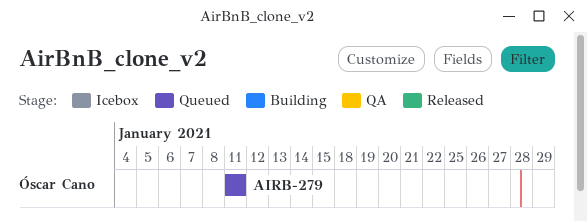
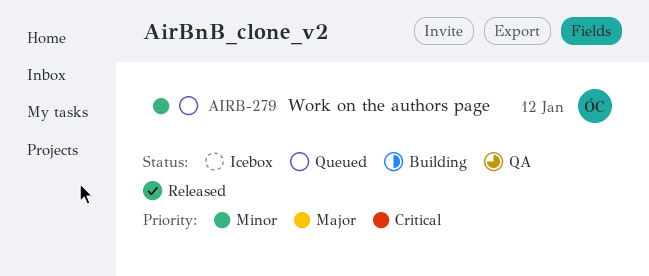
AIRB-279, due: Jan 11 -> Jan 12

